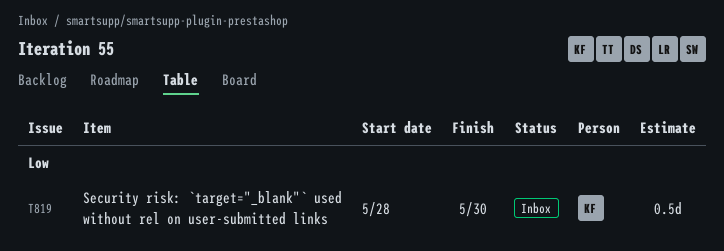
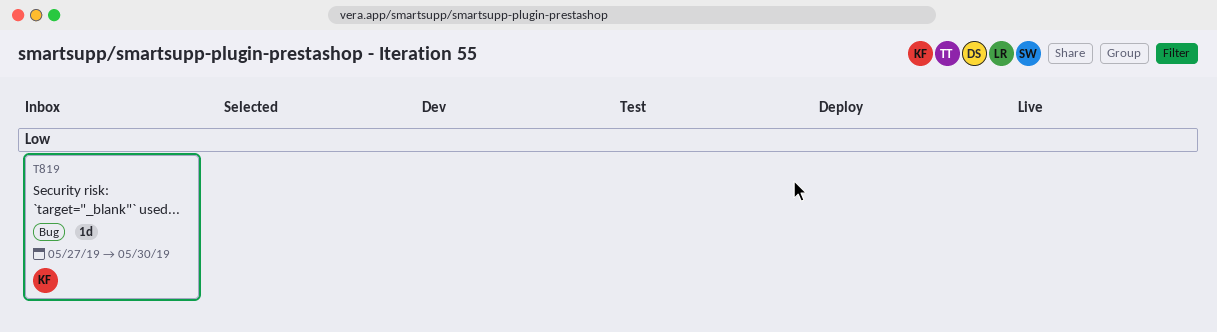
T819, estimate: 0.5d -> 1d
T819, start: May 28 -> May 27

